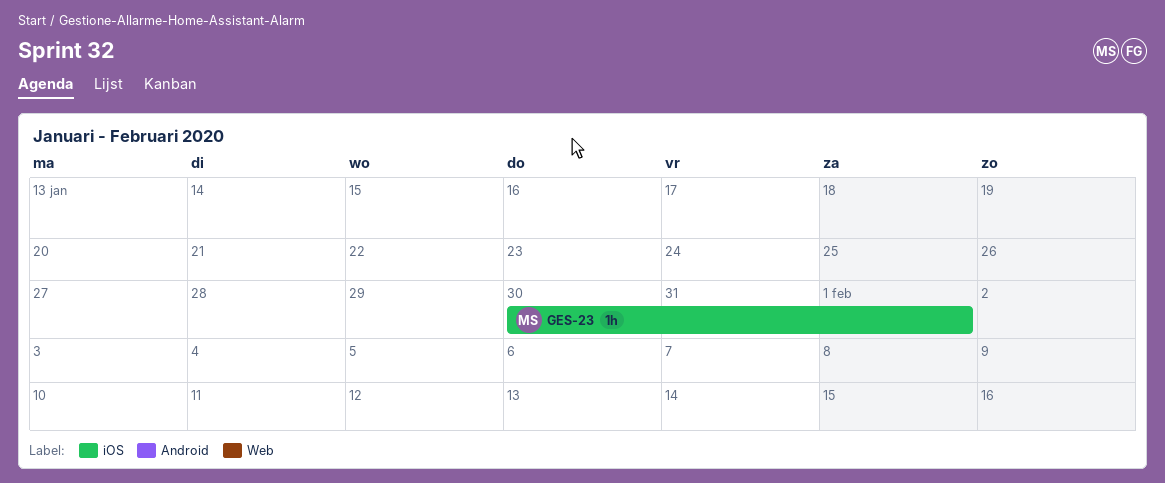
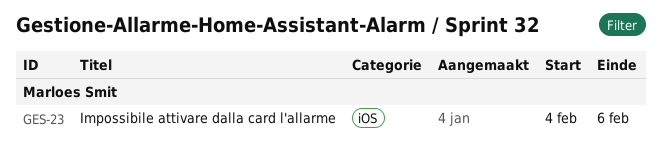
GES-23, start: Jan 30 -> Feb 4
GES-23, due: Feb 1 -> Feb 6

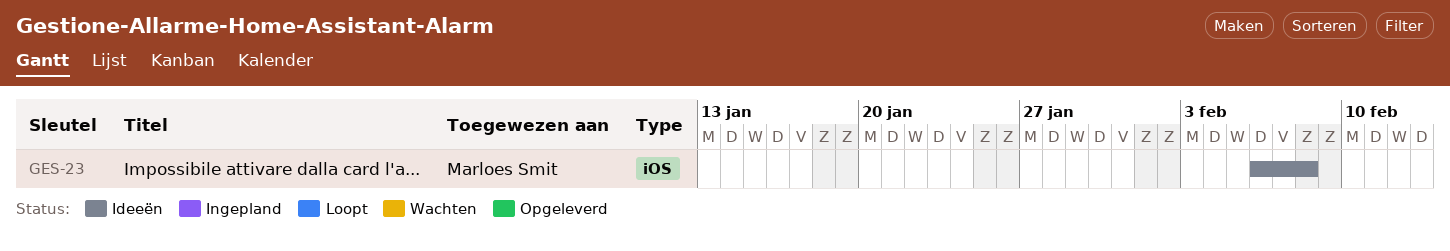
GES-23, start: Feb 4 -> Feb 6
GES-23, due: Feb 6 -> Feb 8

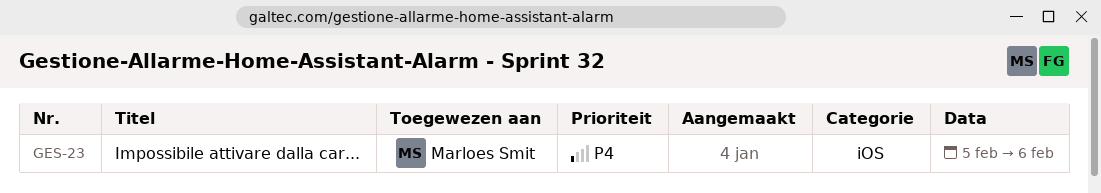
GES-23, start: Feb 6 -> Feb 5
GES-23, due: Feb 8 -> Feb 6

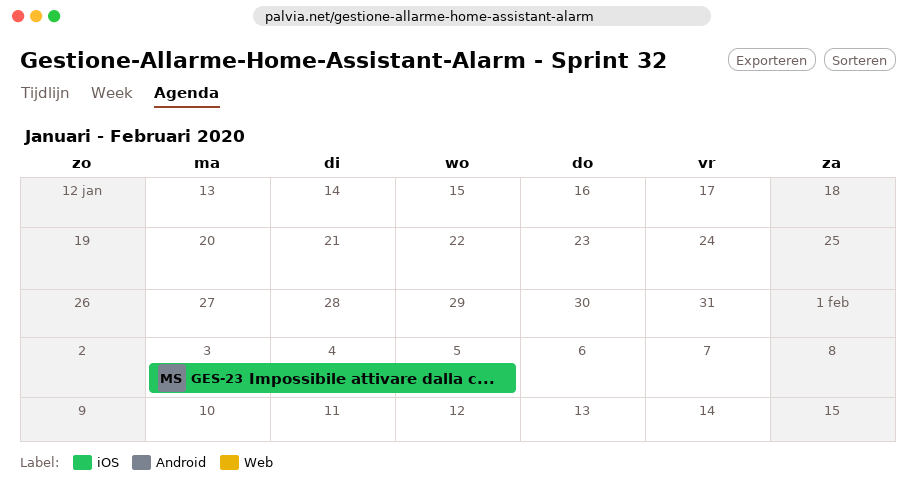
GES-23, start: Feb 5 -> Feb 3
GES-23, due: Feb 6 -> Feb 5

